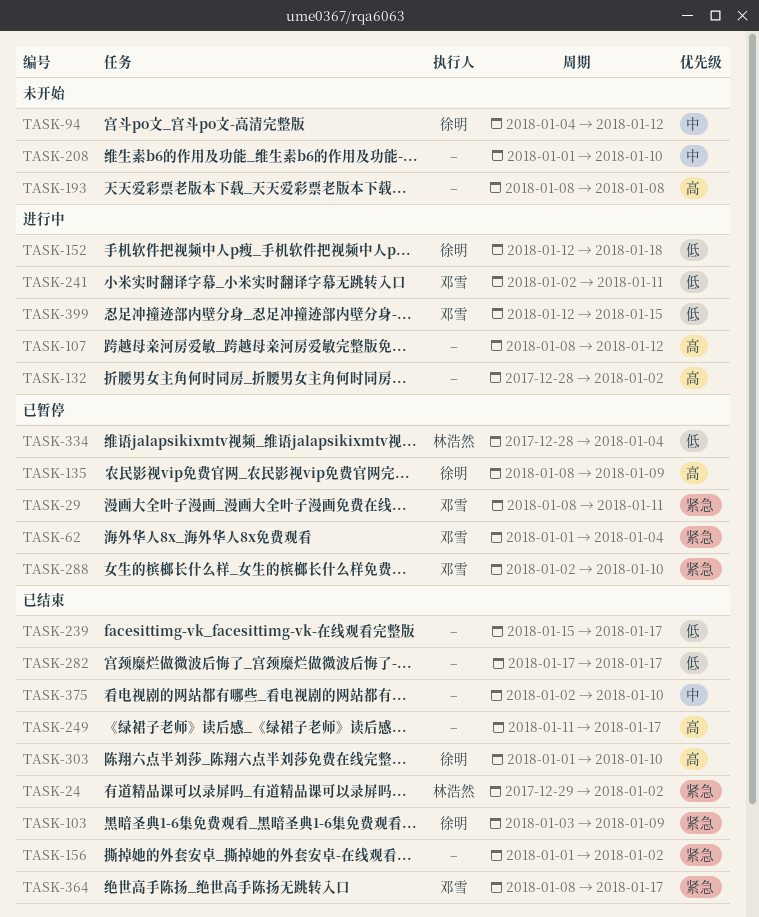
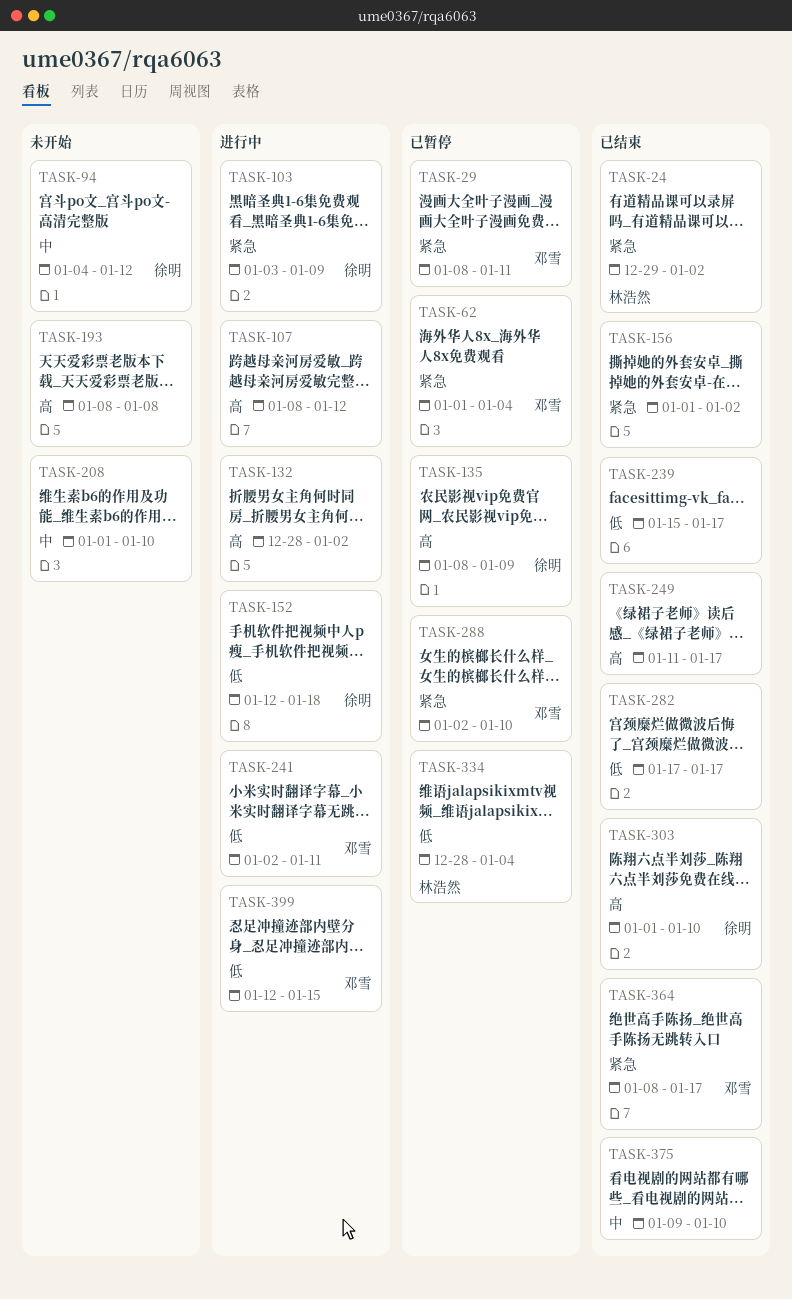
TASK-103, status: 已结束 -> 进行中
TASK-375, start: Jan 2 -> Jan 9

